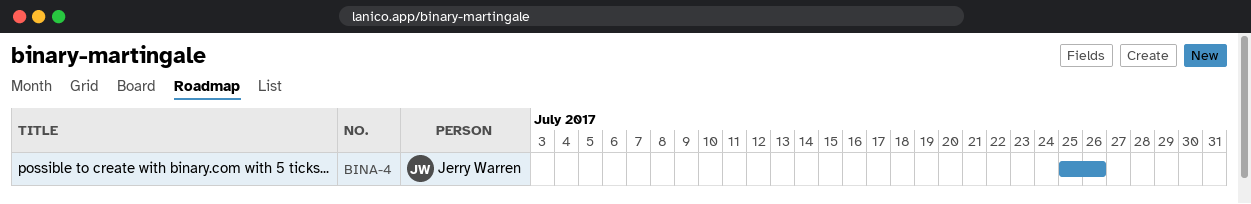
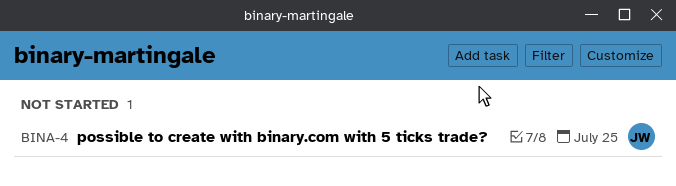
BINA-4, due: Jul 26 -> Jul 25

